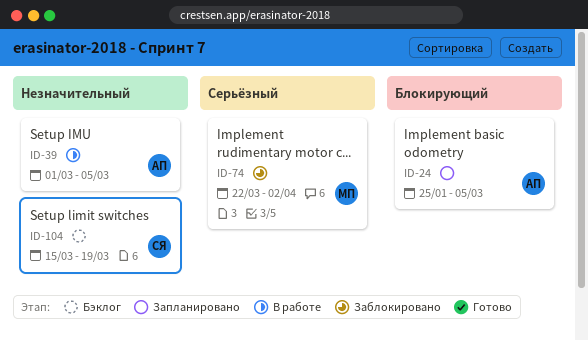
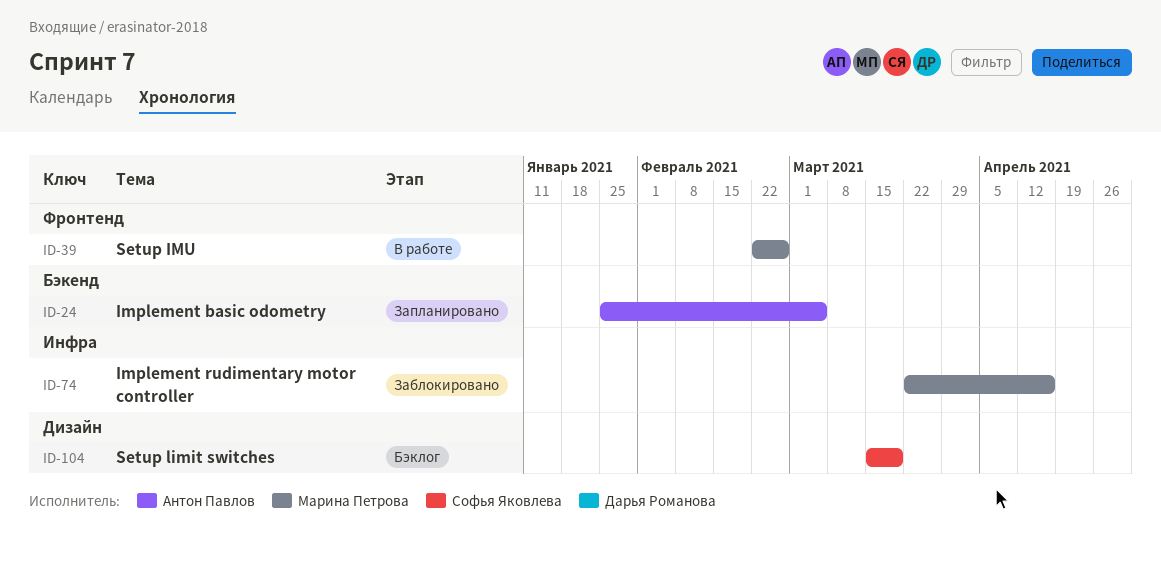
ID-39, owner: Антон Павлов -> Марина Петрова
ID-39, start: Mar 1 -> Feb 22
ID-39, due: Mar 5 -> Feb 26
ID-74, due: Apr 2 -> Apr 16

